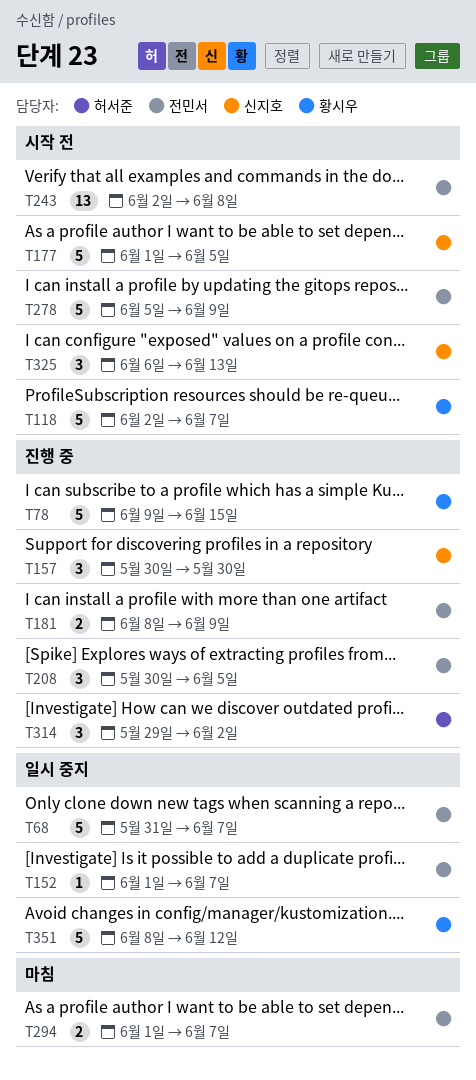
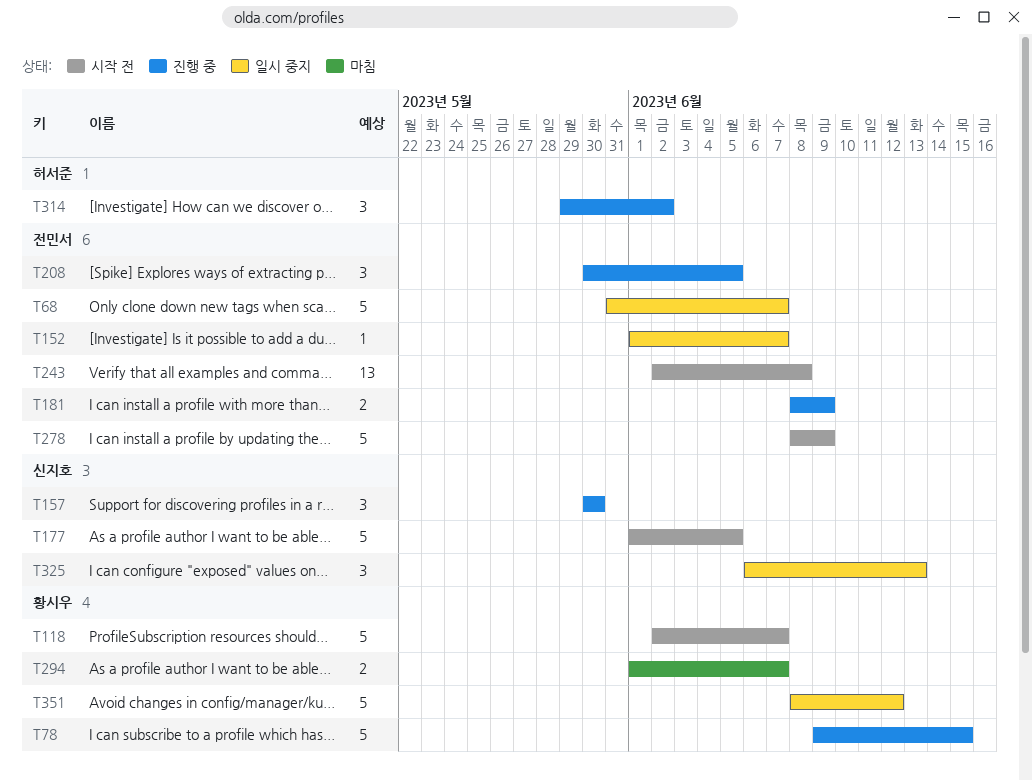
T278, start: Jun 5 -> Jun 8
T294, owner: 전민서 -> 황시우
T325, status: 시작 전 -> 일시 중지

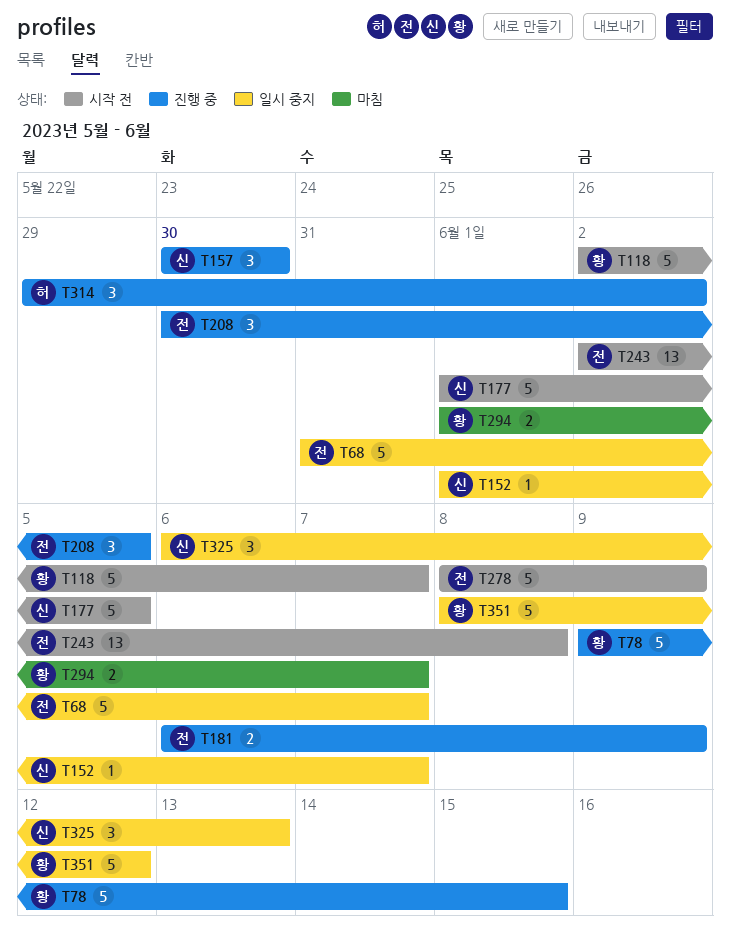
T152, owner: 전민서 -> 신지호
T181, start: Jun 8 -> Jun 6

